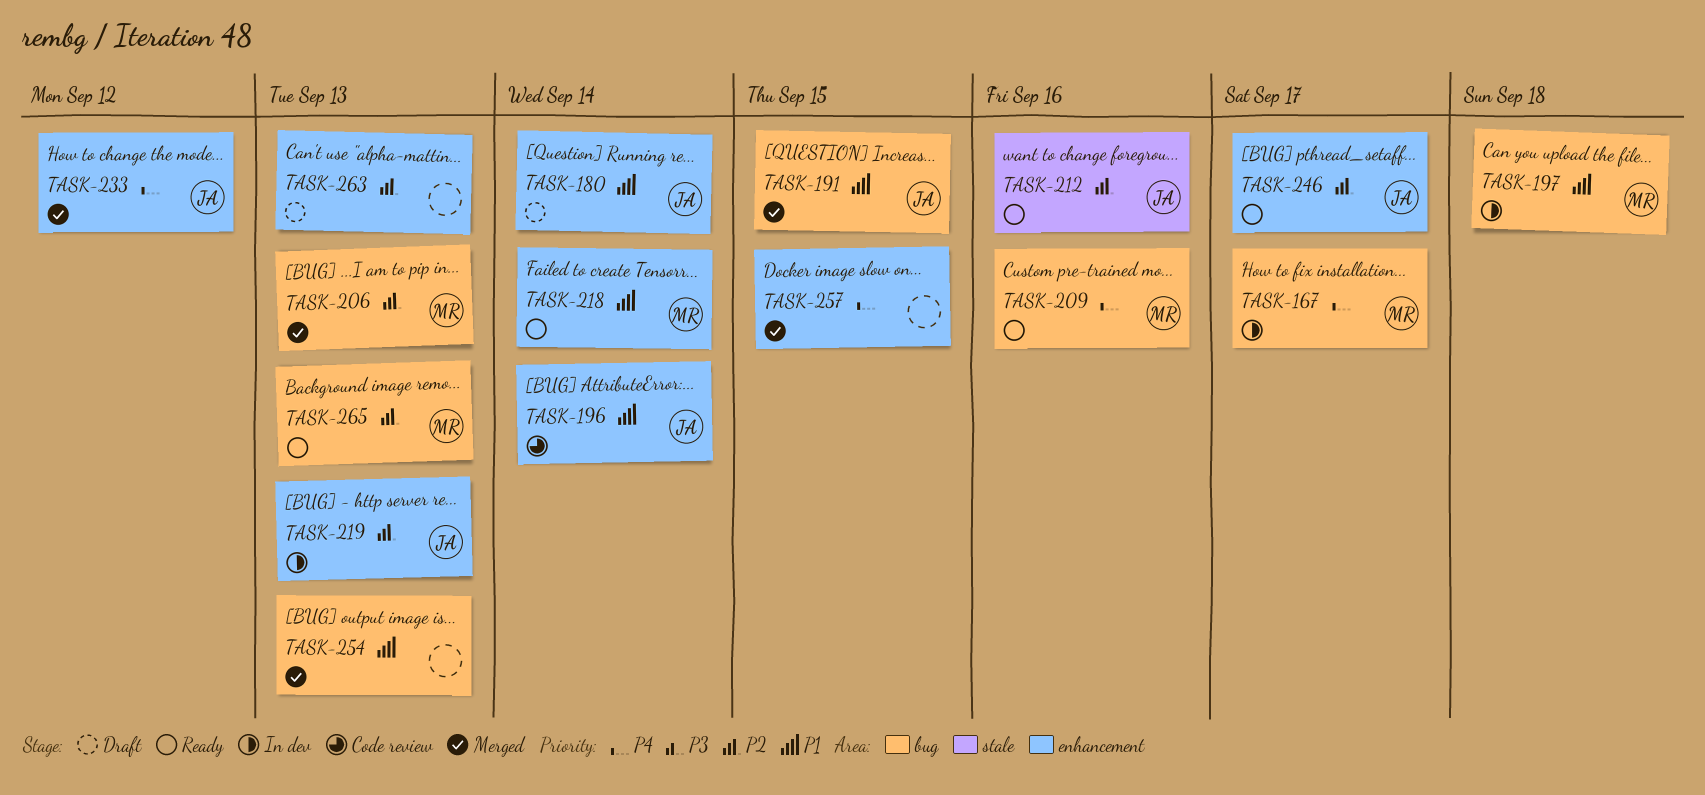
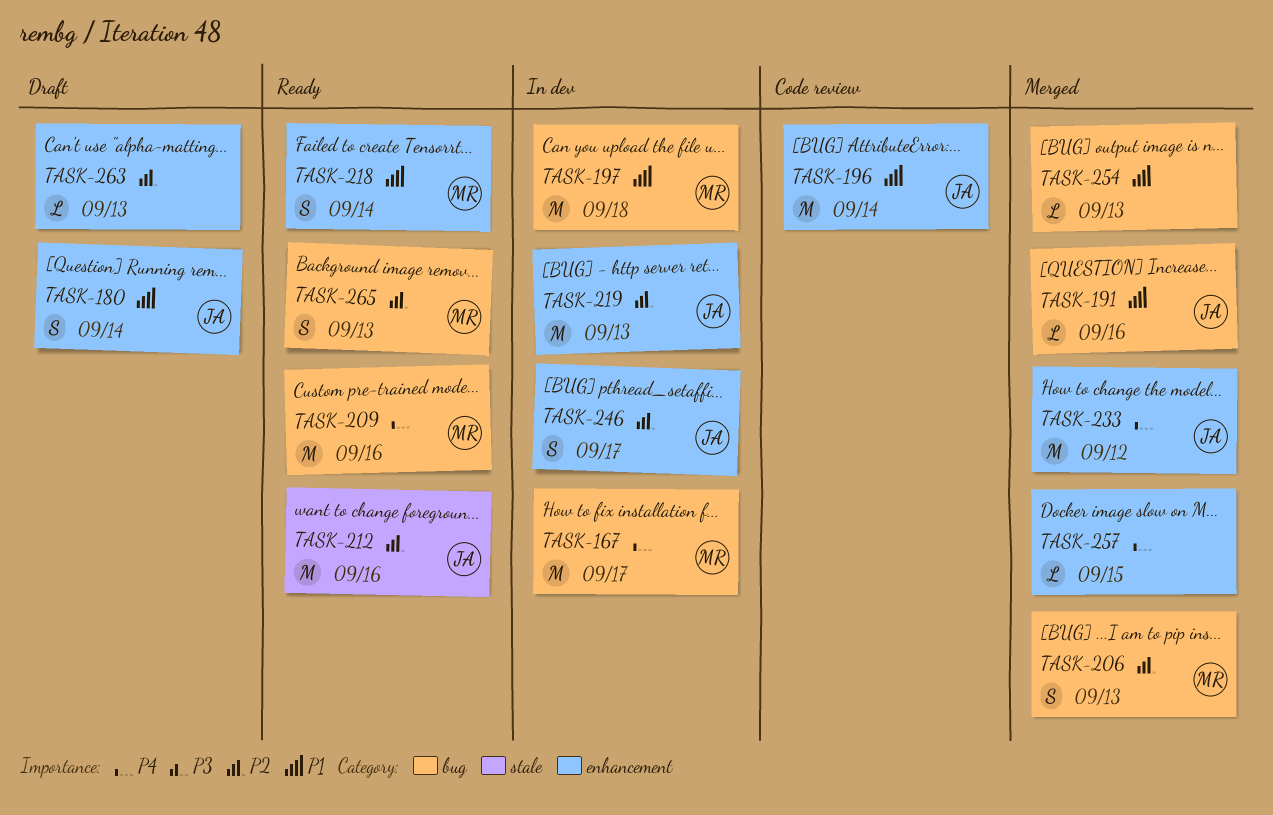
TASK-191, due: Sep 15 -> Sep 16
TASK-246, status: Ready -> In dev

